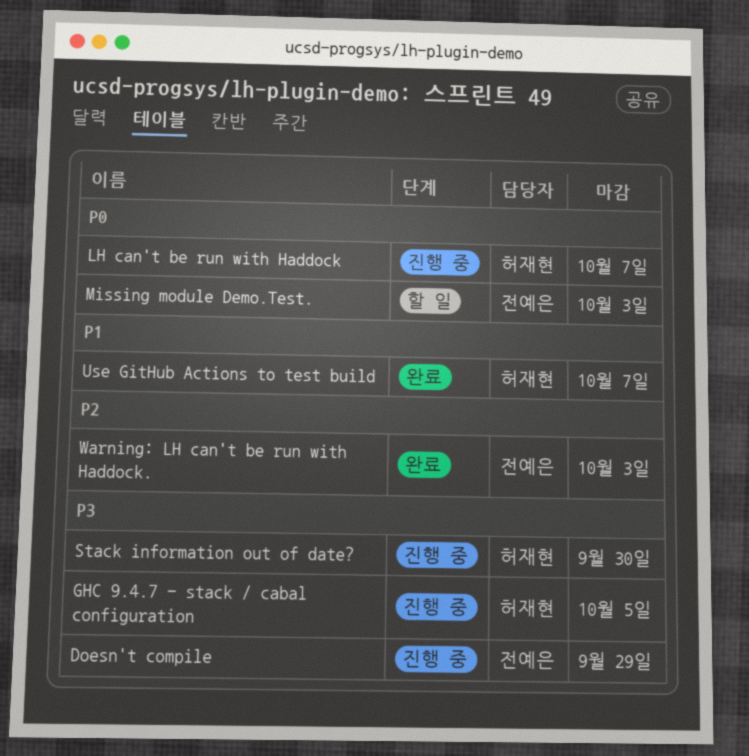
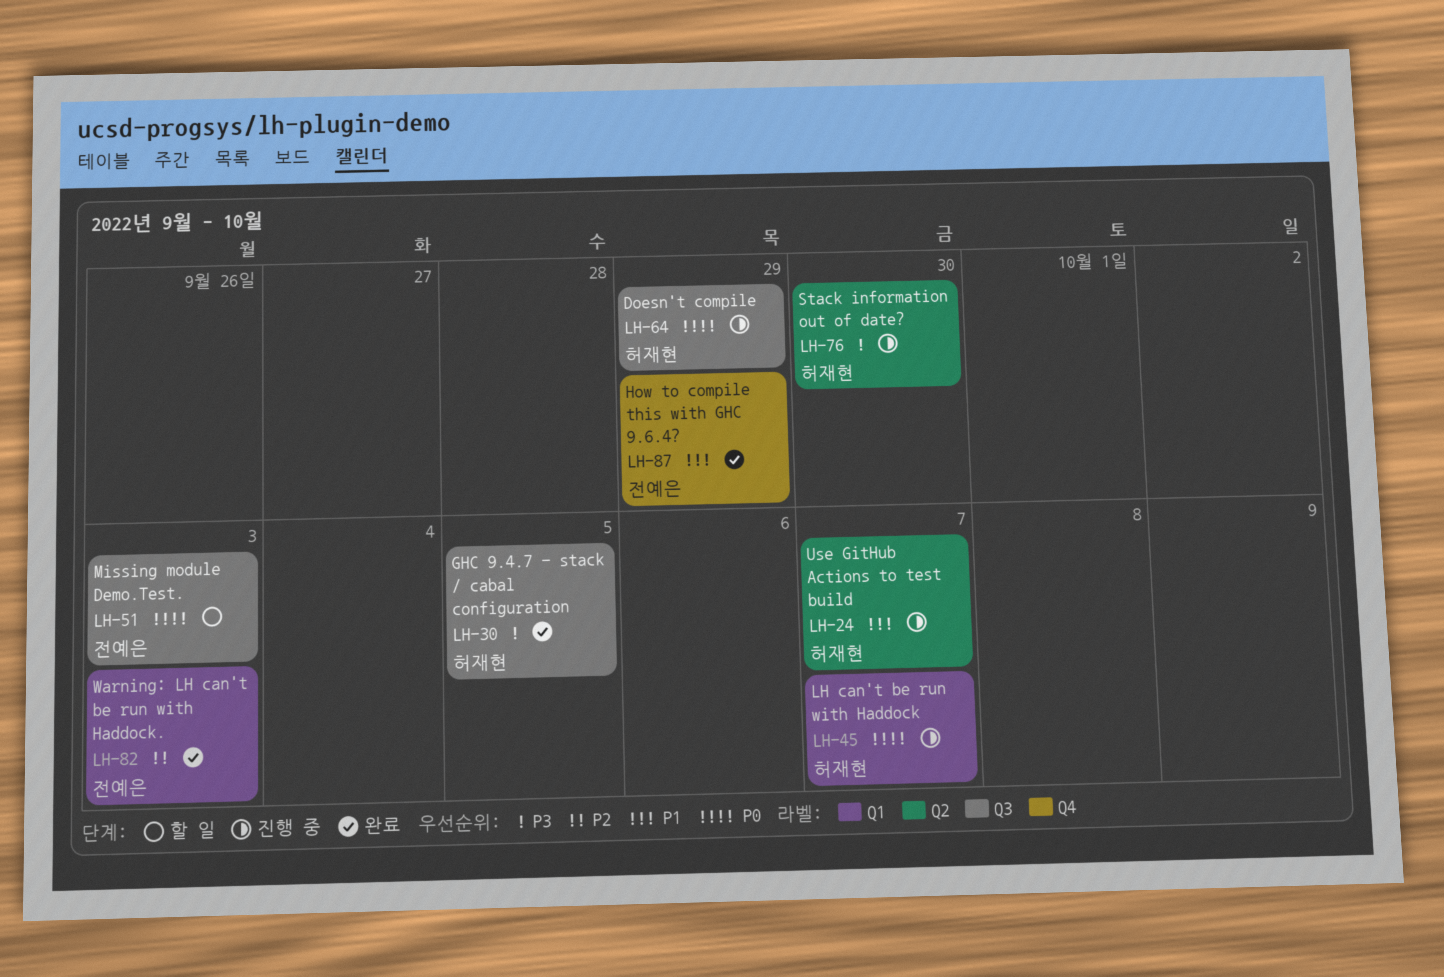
Doesn't compile, owner: 전예은 -> 허재현
Doesn't compile, priority: P3 -> P0
GHC 9.4.7 - stack / cabal configuration, status: 진행 중 -> 완료
How to compile this with GHC 9.6.4?: none -> present
Use GitHub Actions to test build, status: 완료 -> 진행 중

